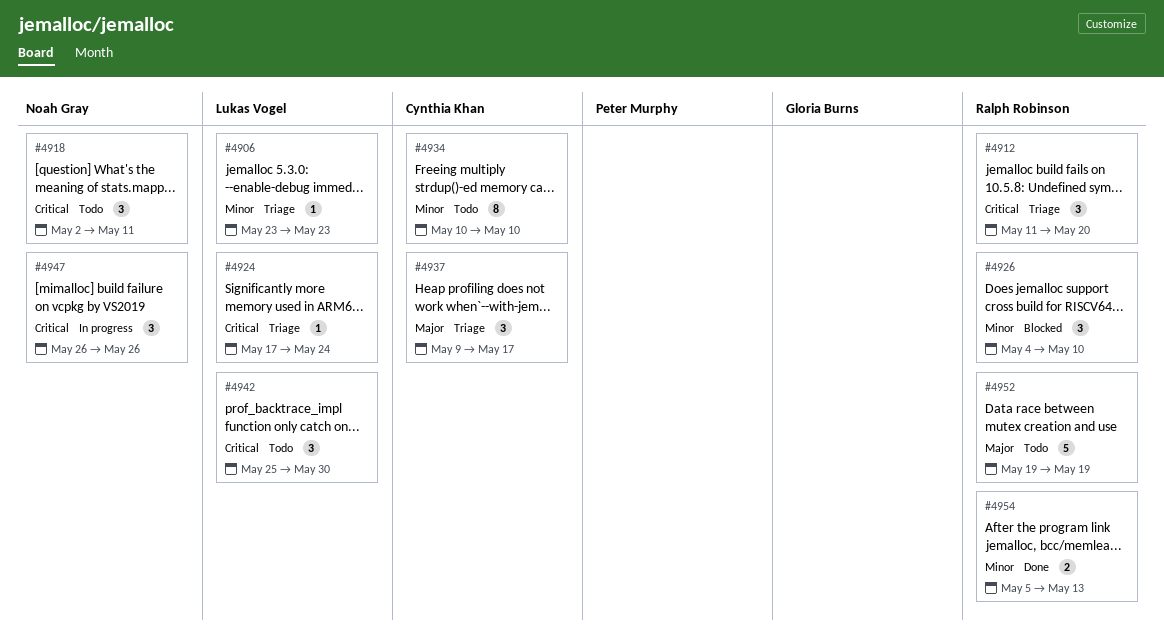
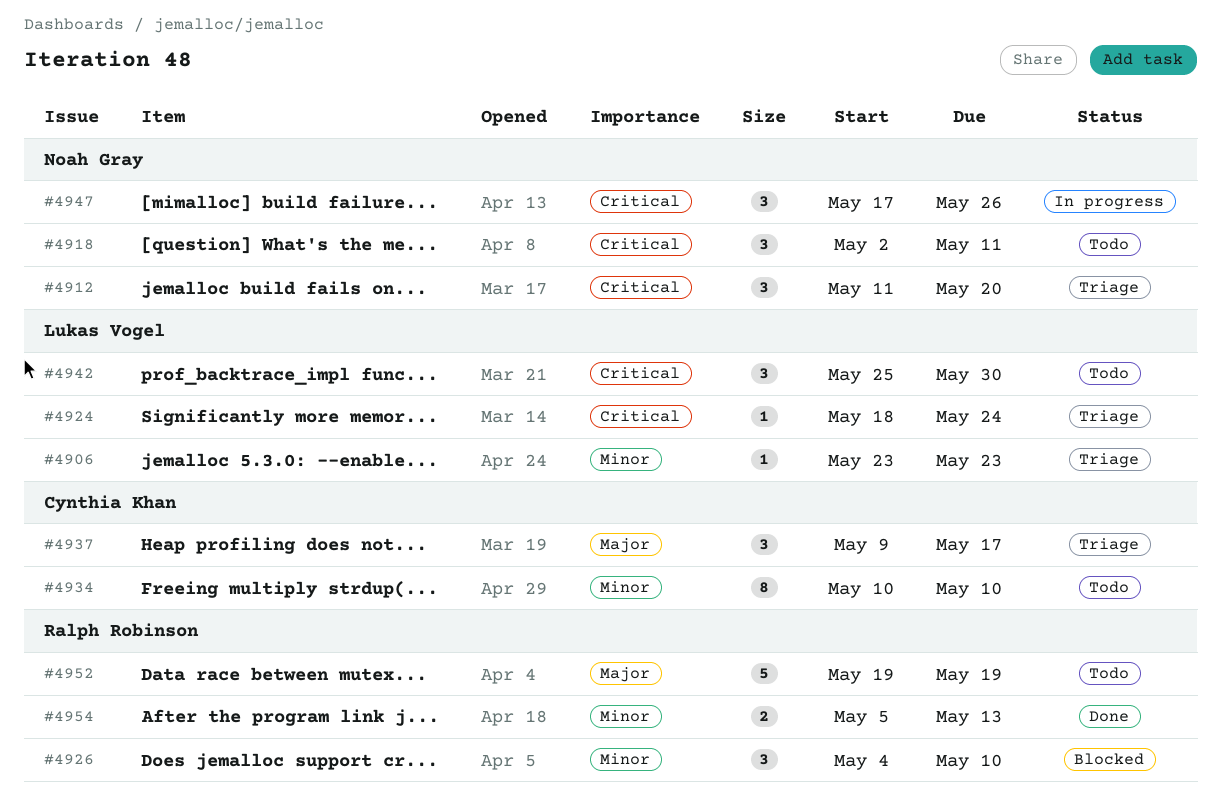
#4912, owner: Ralph Robinson -> Noah Gray
#4924, start: May 17 -> May 18
#4947, start: May 26 -> May 17

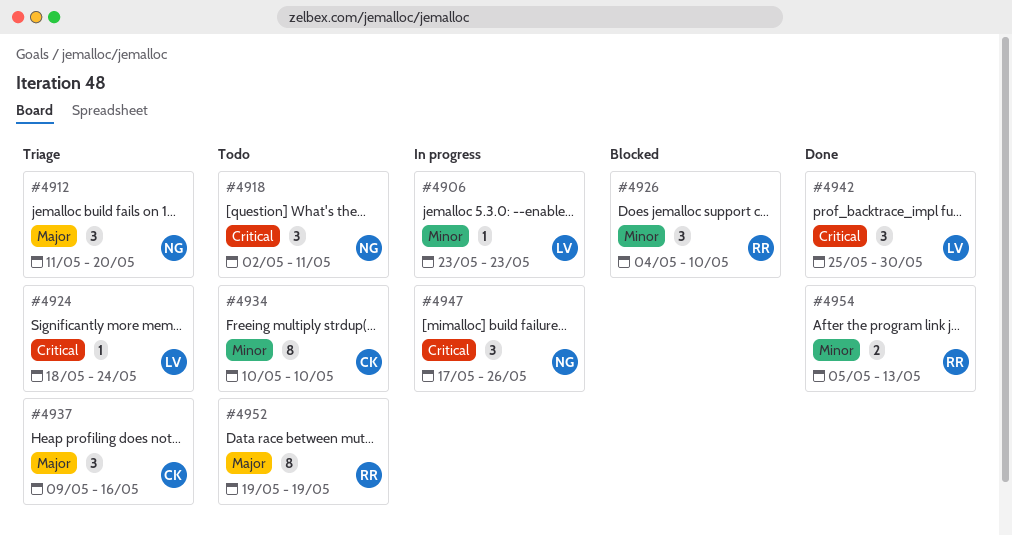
#4906, status: Triage -> In progress
#4912, priority: Critical -> Major
#4937, due: May 17 -> May 16
#4942, status: Todo -> Done
#4952, estimate: 5 -> 8

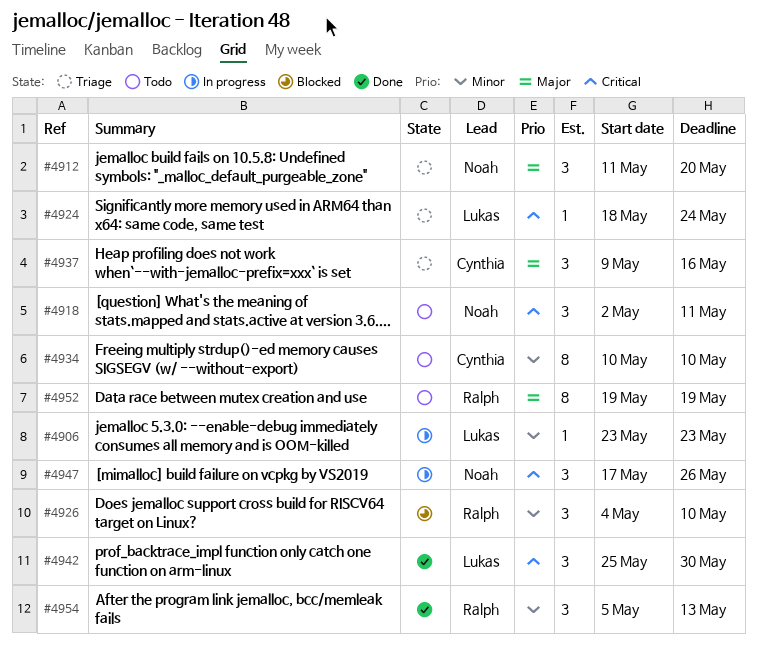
#4954, estimate: 2 -> 3

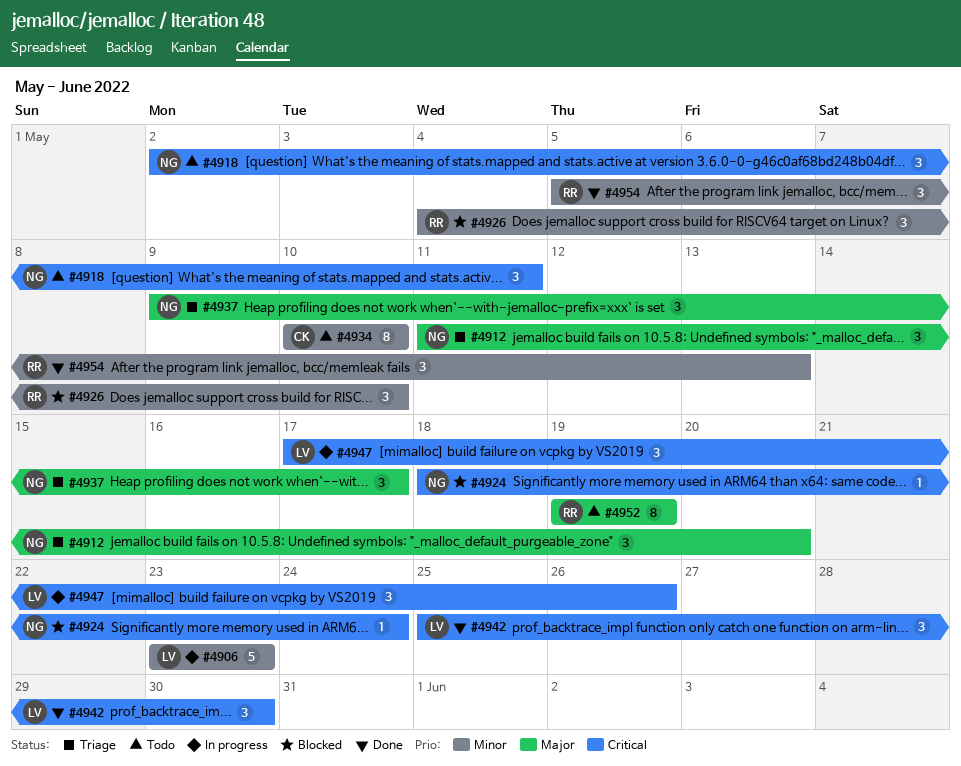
#4906, estimate: 1 -> 5
#4924, status: Triage -> Blocked
#4924, owner: Lukas -> Noah
#4937, owner: Cynthia -> Noah
#4937, due: May 16 -> May 17
#4947, owner: Noah -> Lukas

